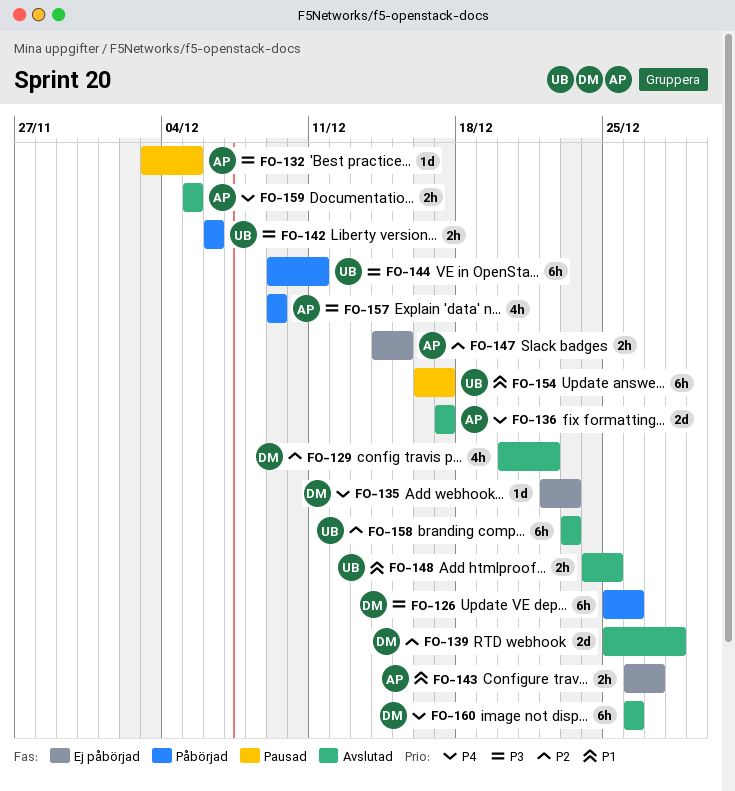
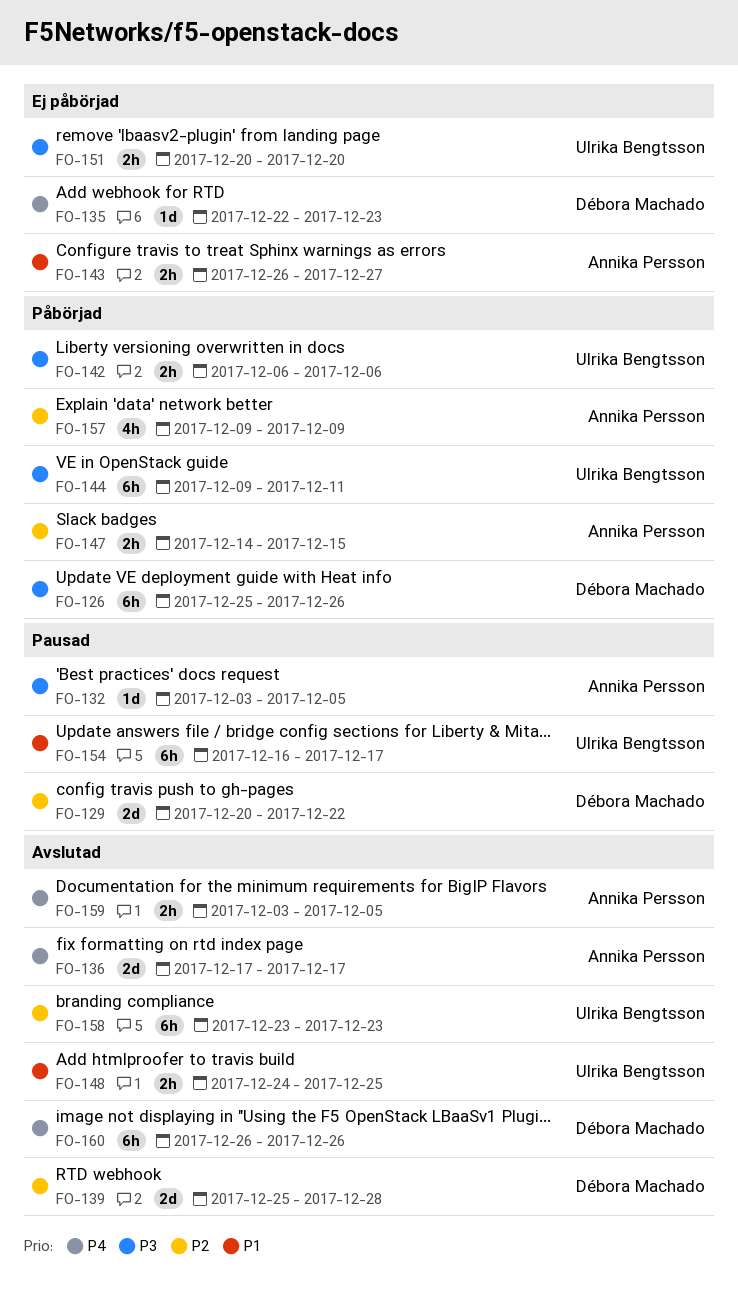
FO-129, status: Avslutad -> Pausad
FO-129, estimate: 4h -> 2d
FO-147, status: Ej påbörjad -> Påbörjad
FO-151: none -> present
FO-157, priority: P3 -> P2
FO-159, start: Dec 5 -> Dec 3

